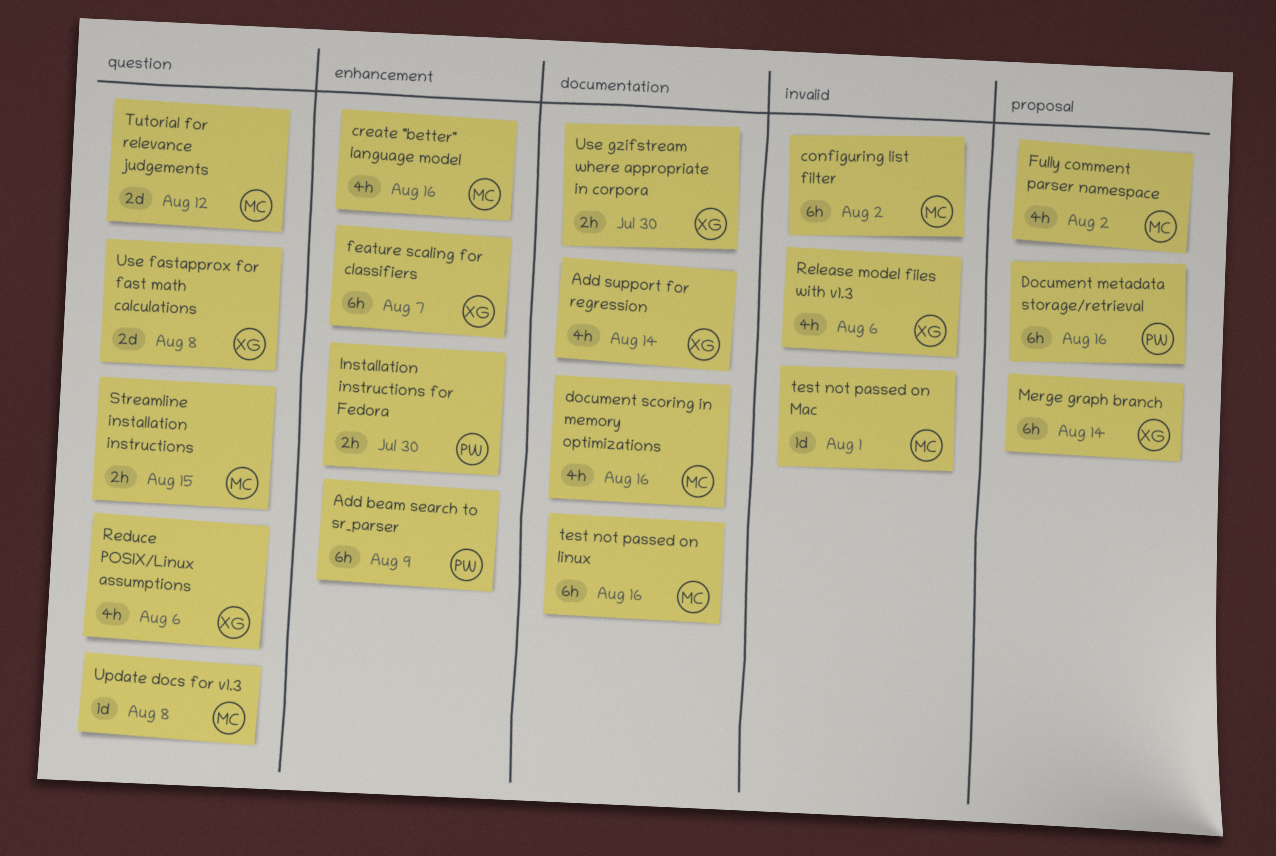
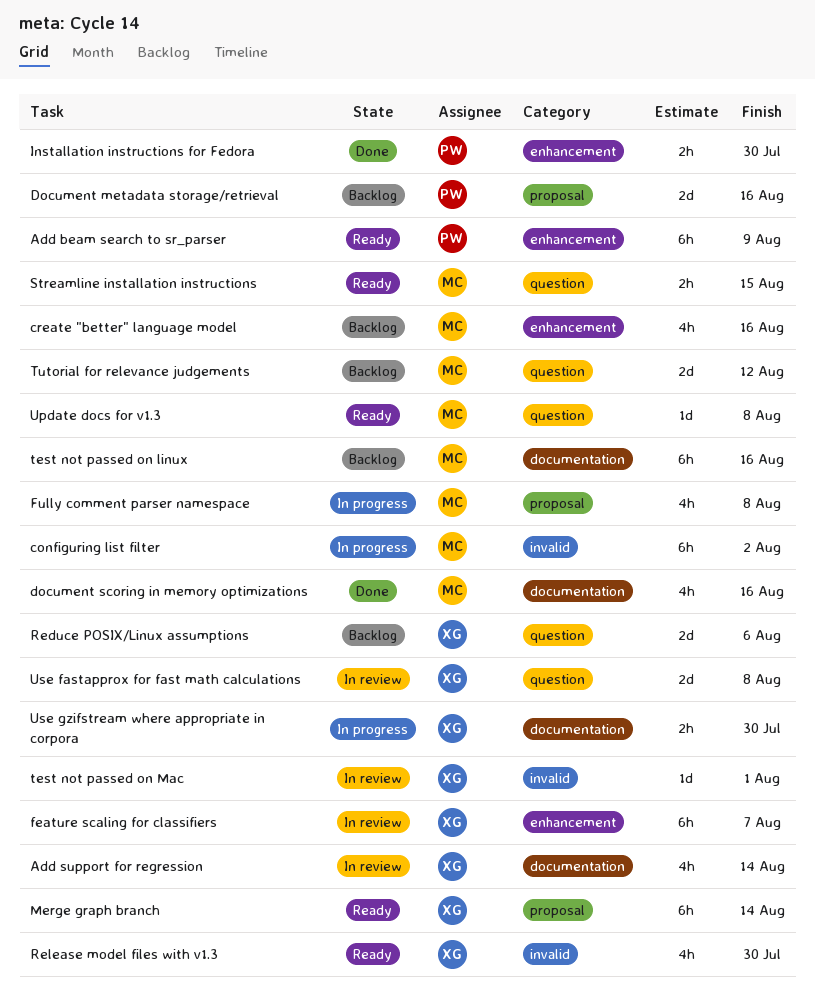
Document metadata storage/retrieval, estimate: 6h -> 2d
Fully comment parser namespace, due: Aug 2 -> Aug 8
Reduce POSIX/Linux assumptions, estimate: 4h -> 2d
Release model files with v1.3, due: Aug 6 -> Jul 30
test not passed on Mac, owner: MC -> XG

